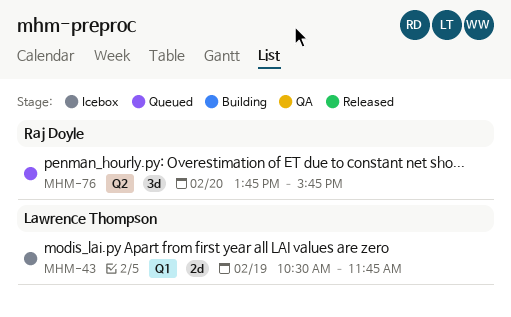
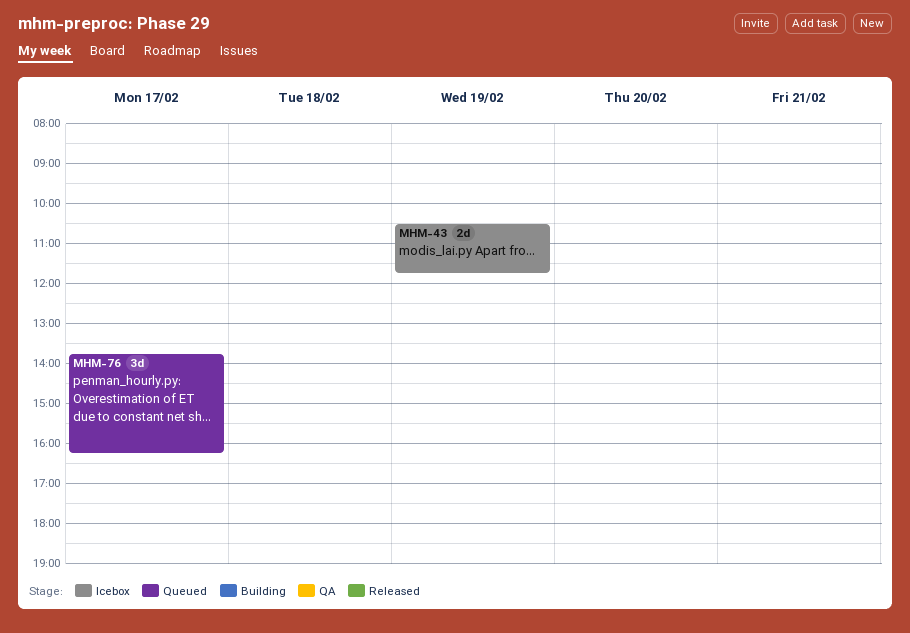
MHM-76, day: Feb 20 -> Feb 17
MHM-76, ends: 15:45 -> 16:15

